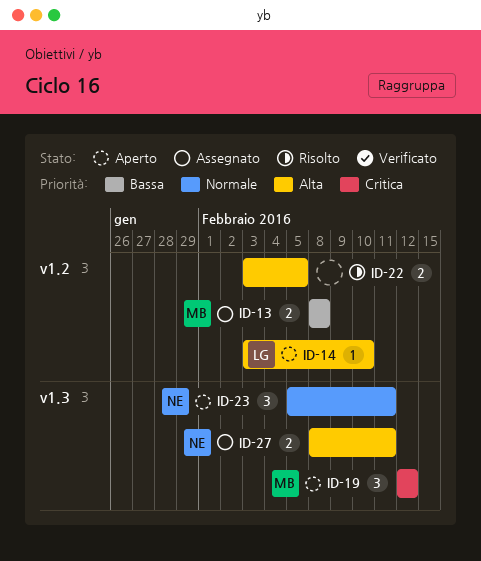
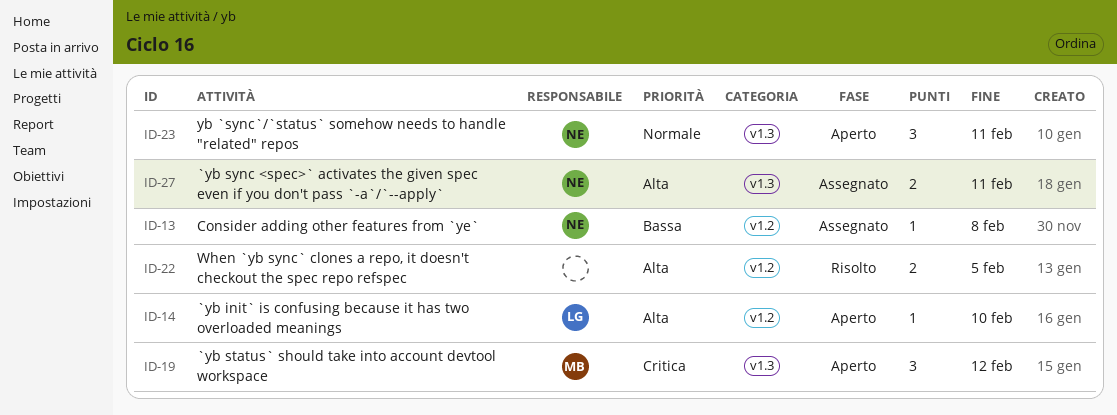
ID-13, owner: MB -> NE
ID-13, estimate: 2 -> 1

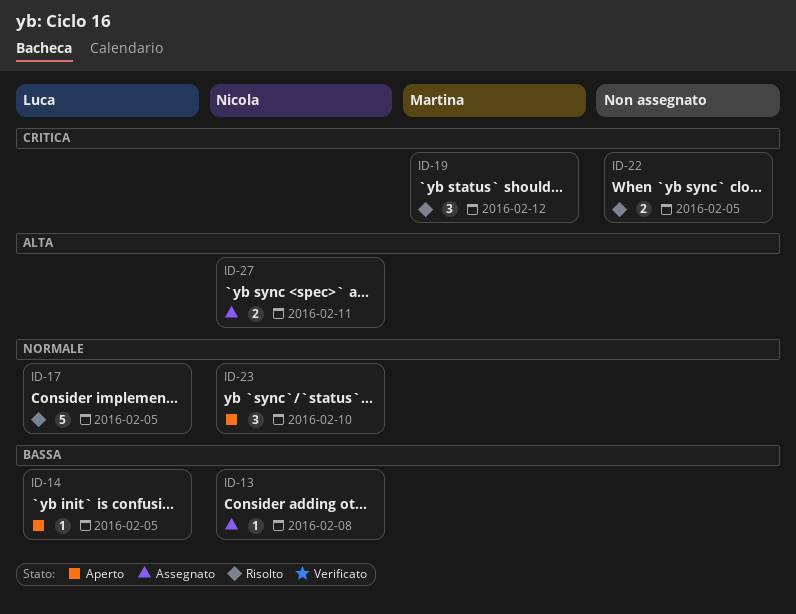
ID-14, priority: Alta -> Bassa
ID-14, due: Feb 10 -> Feb 5
ID-17: none -> present
ID-19, status: Aperto -> Risolto
ID-22, priority: Alta -> Critica
ID-23, due: Feb 11 -> Feb 10

